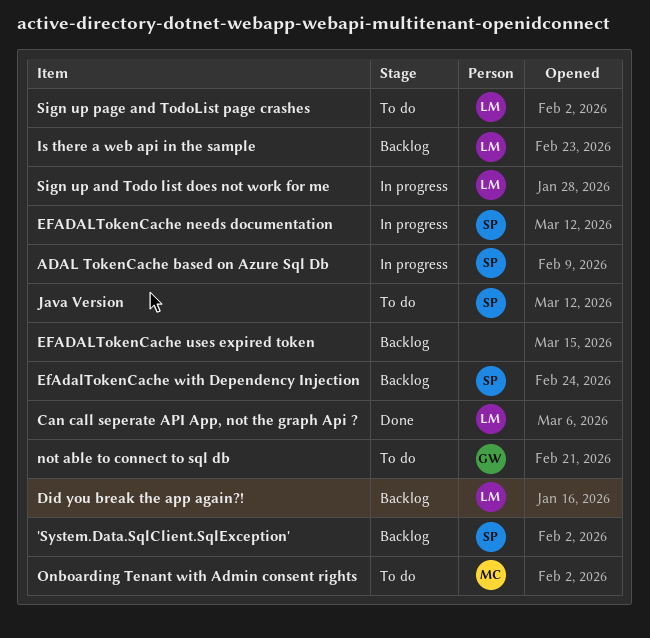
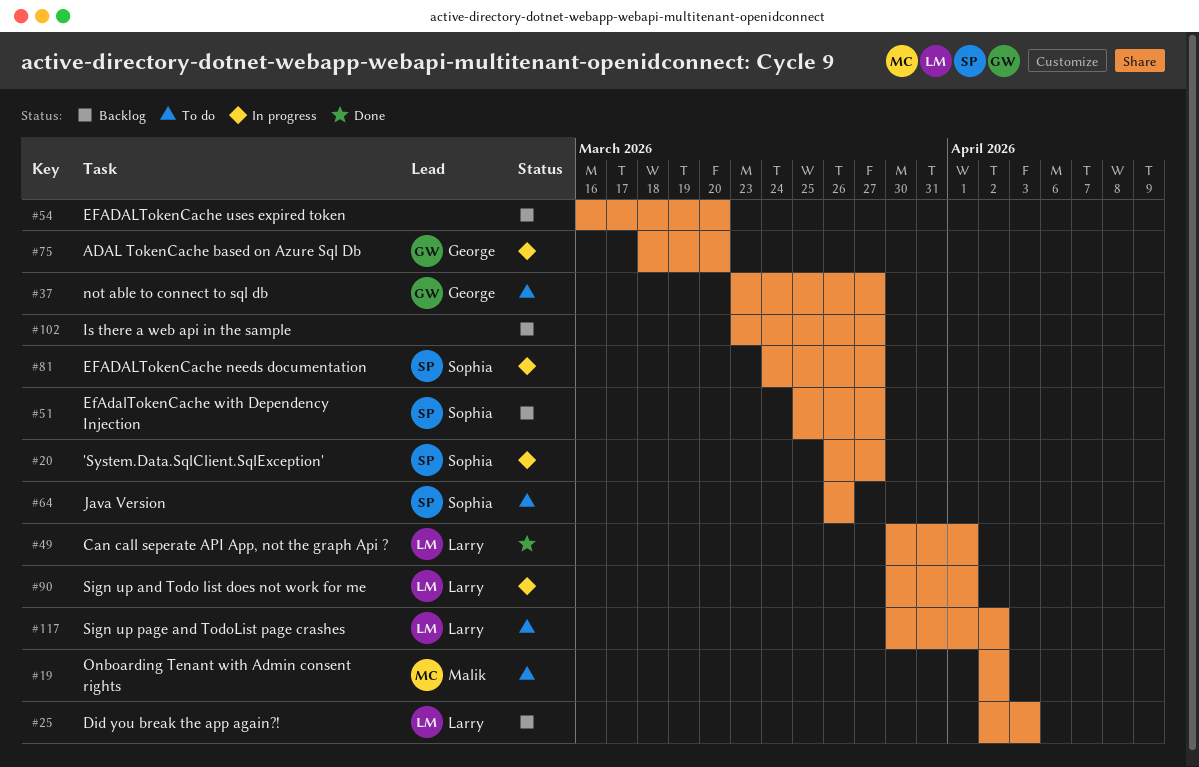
'System.Data.SqlClient.SqlException', status: Backlog -> In progress
ADAL TokenCache based on Azure Sql Db, owner: Sophia -> George
Is there a web api in the sample, owner: Larry -> none

